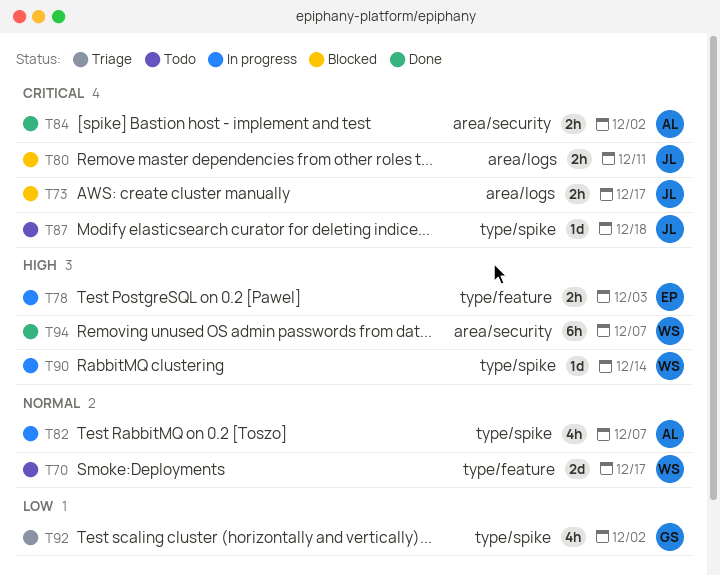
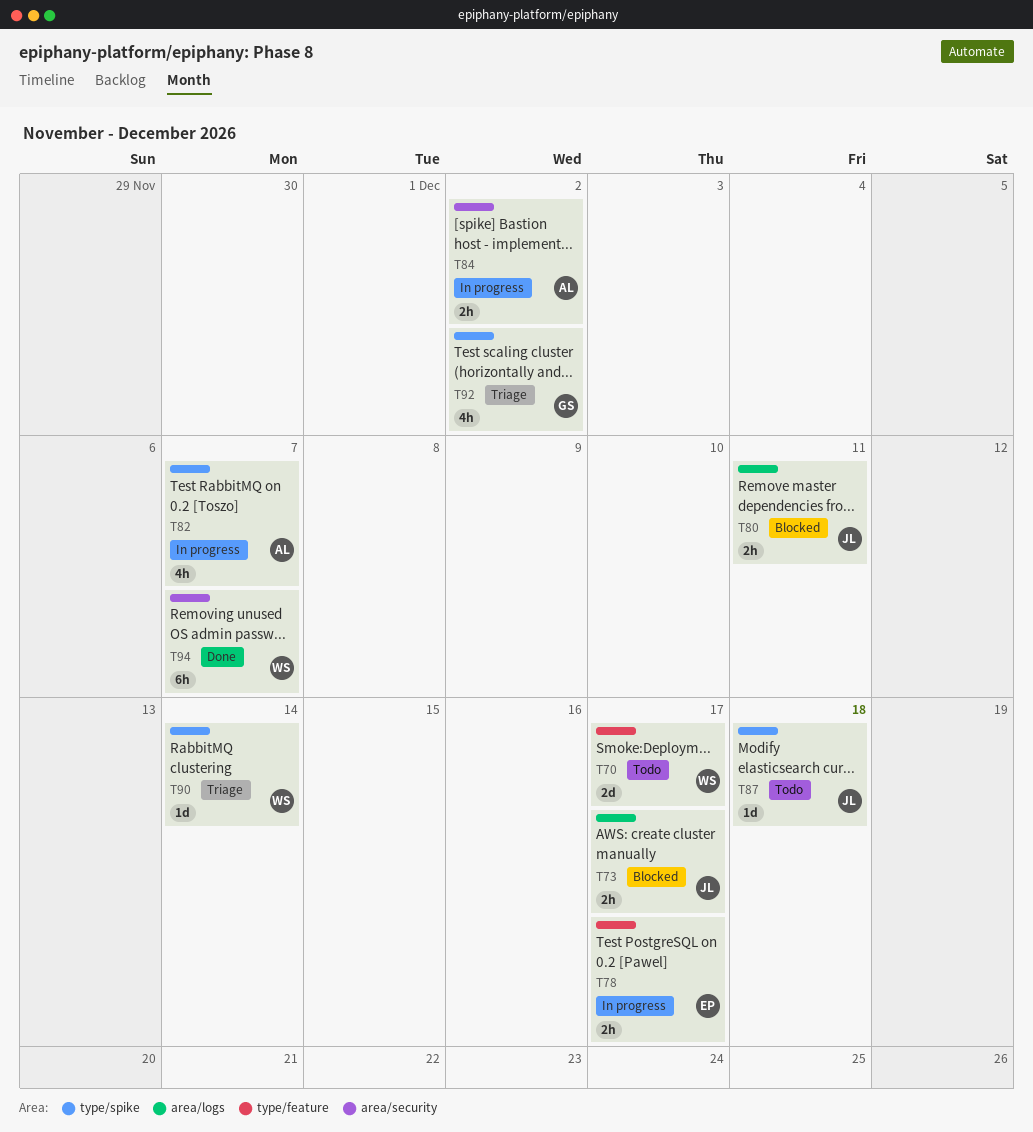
T78, due: Dec 3 -> Dec 17
T84, status: Done -> In progress
T90, status: In progress -> Triage

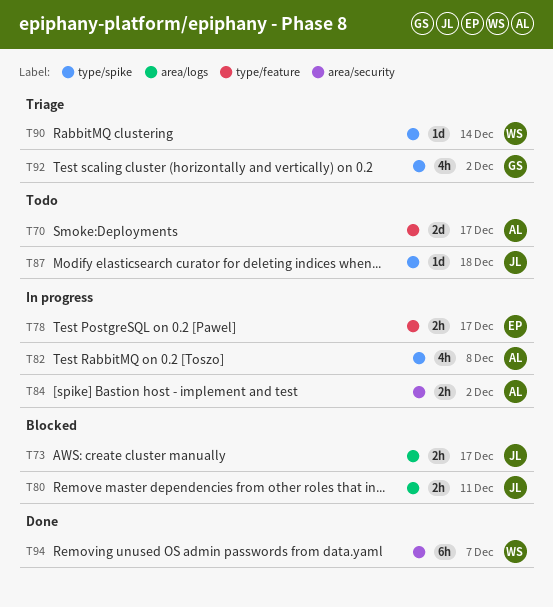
T70, owner: WS -> AL
T82, due: Dec 7 -> Dec 8

